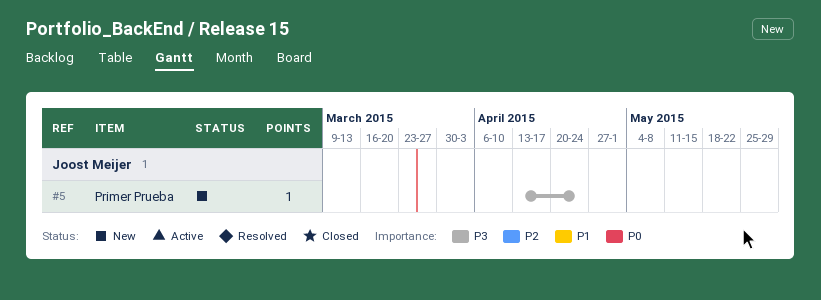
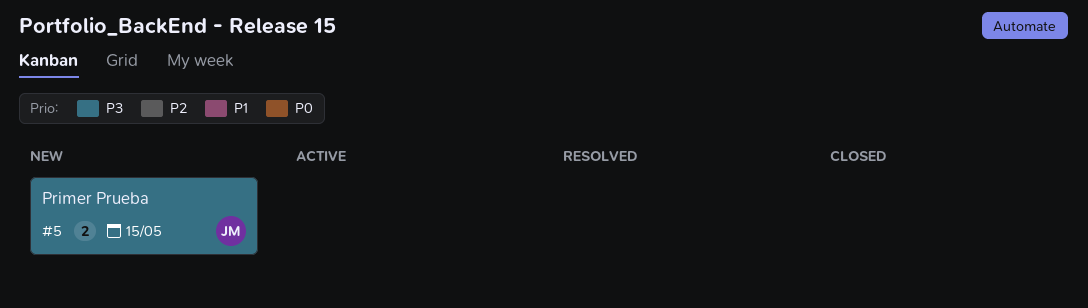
#5, estimate: 1 -> 2
#5, due: Apr 24 -> May 15

